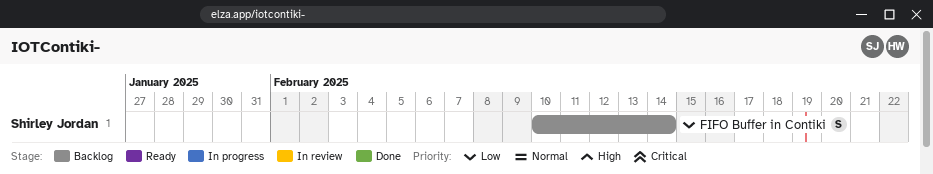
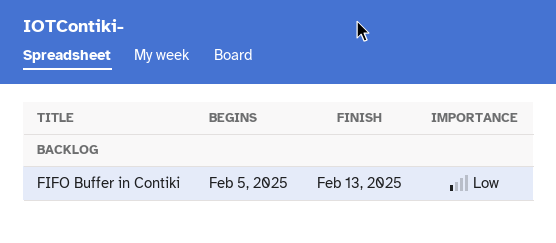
FIFO Buffer in Contiki, start: Feb 10 -> Feb 5
FIFO Buffer in Contiki, due: Feb 14 -> Feb 13

